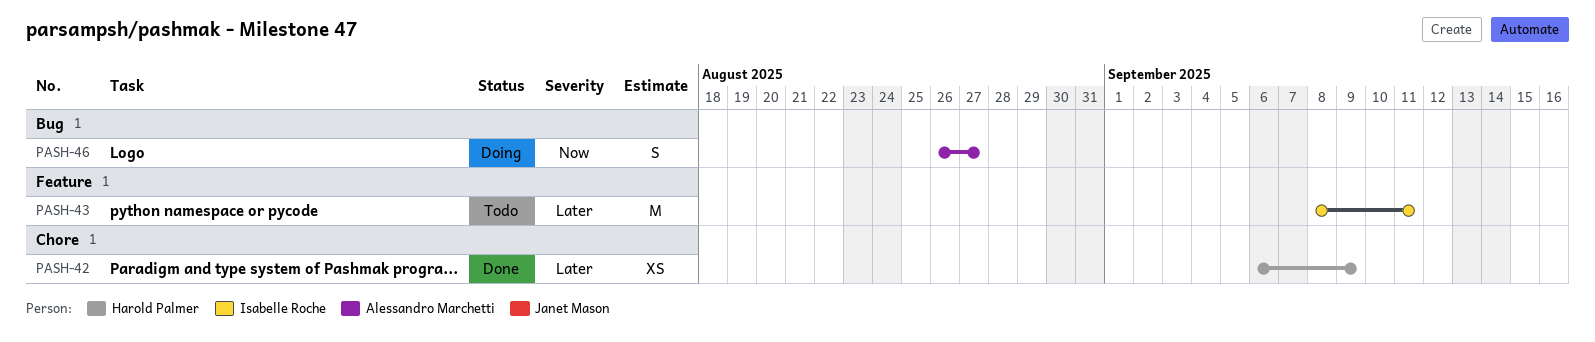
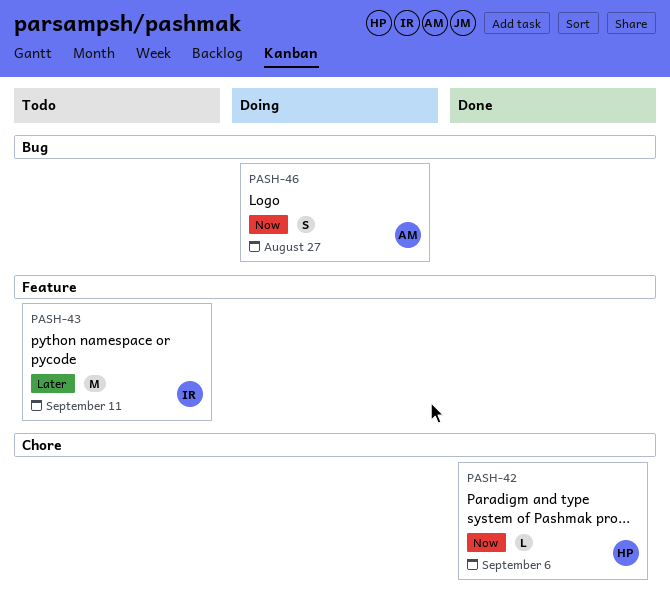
PASH-42, priority: Later -> Now
PASH-42, estimate: XS -> L
PASH-42, due: Sep 9 -> Sep 6

